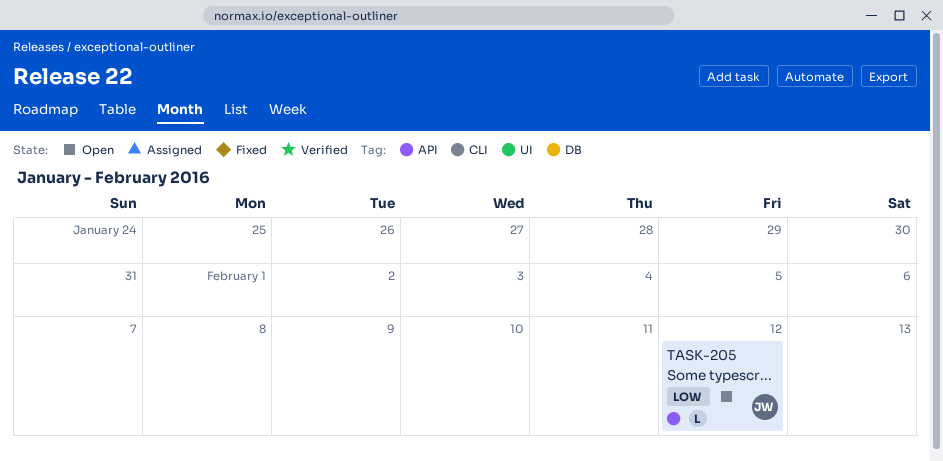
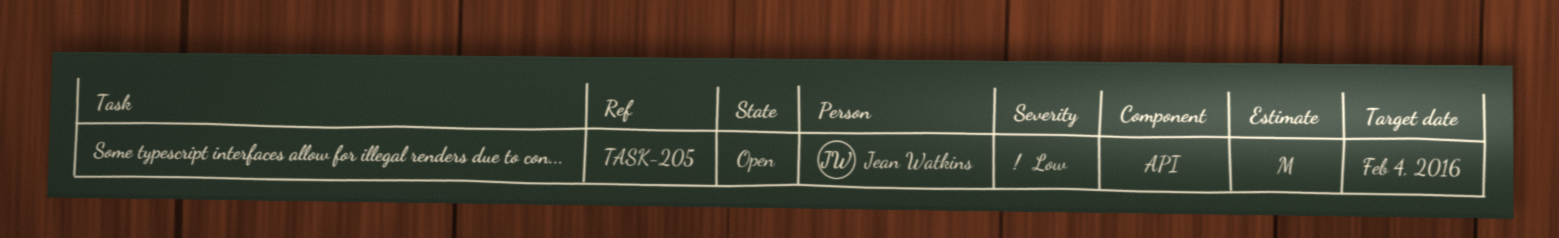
TASK-205, estimate: L -> M
TASK-205, due: Feb 12 -> Feb 4

